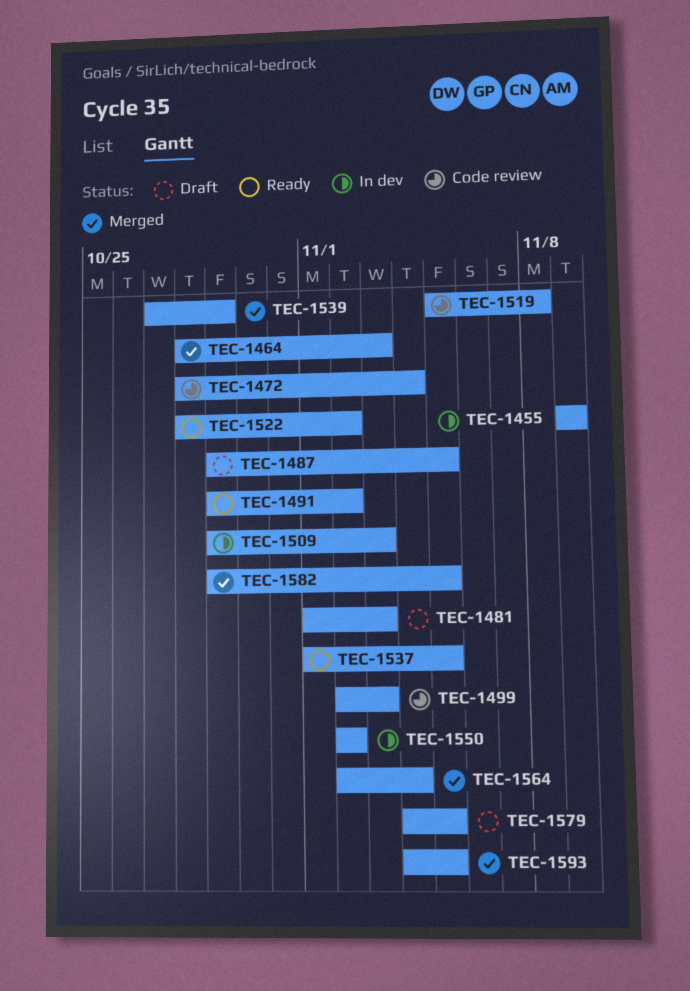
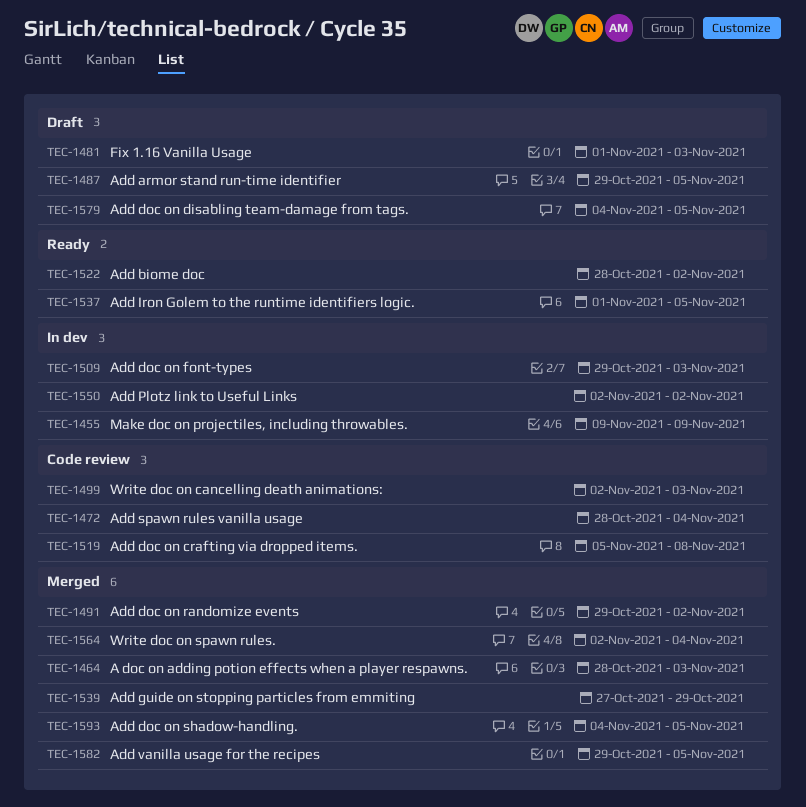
TEC-1491, status: Ready -> Merged

